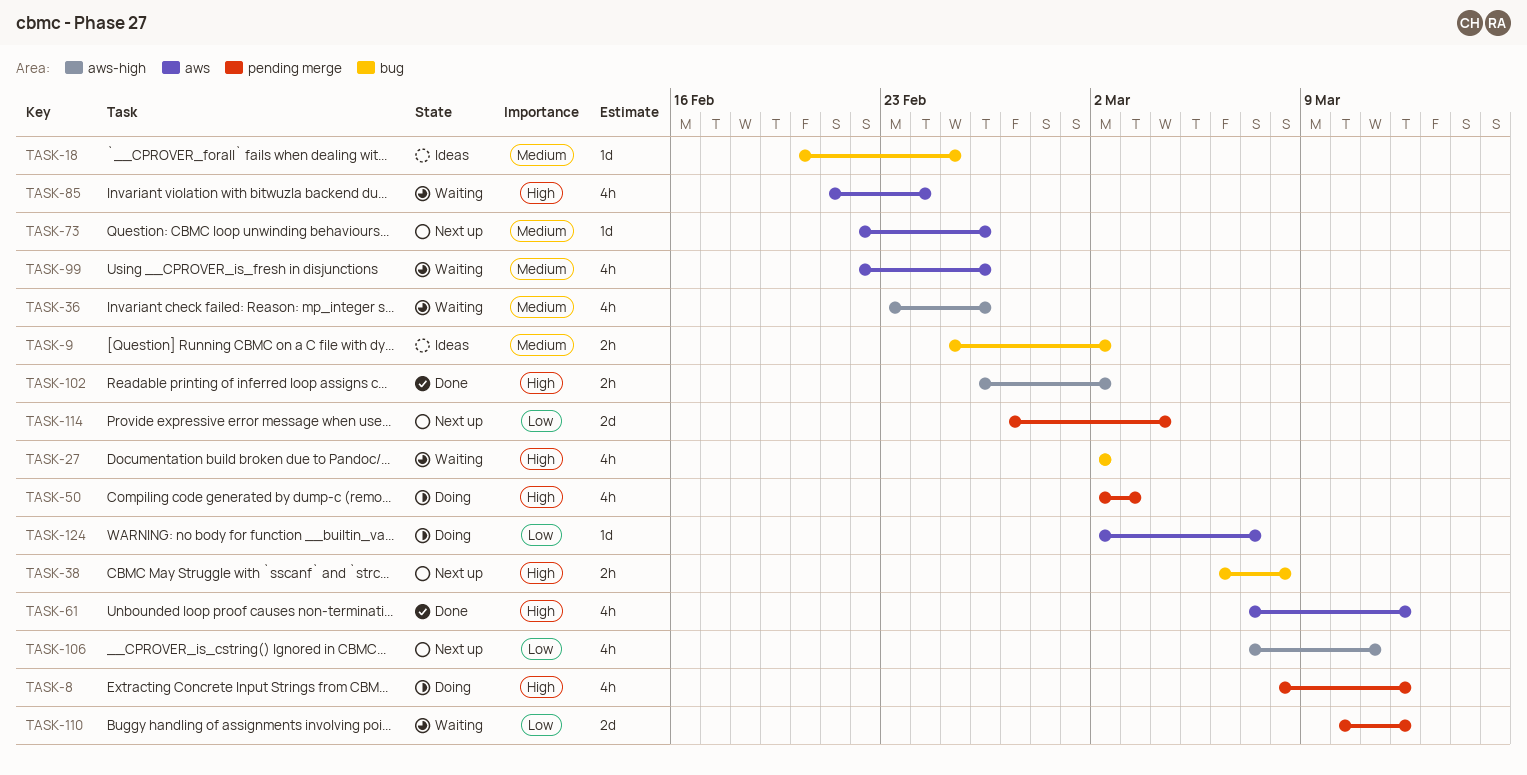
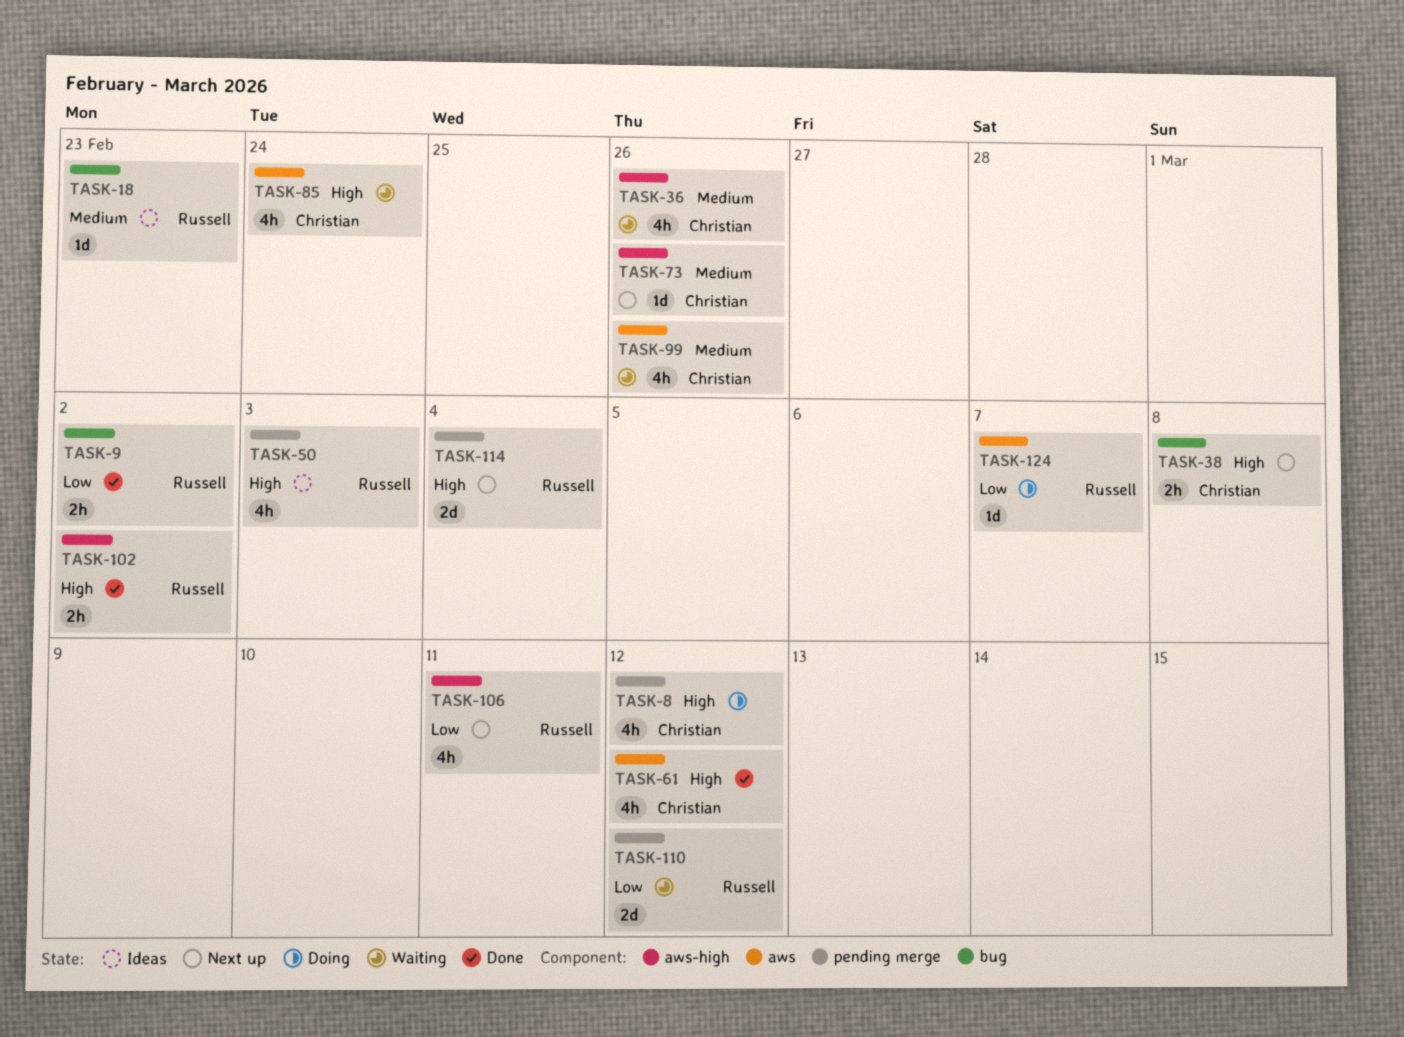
TASK-9, status: Ideas -> Done
TASK-9, priority: Medium -> Low
TASK-18, due: Feb 25 -> Feb 23
TASK-27: present -> none
TASK-50, status: Doing -> Ideas
TASK-73, label: aws -> aws-high
TASK-114, priority: Low -> High

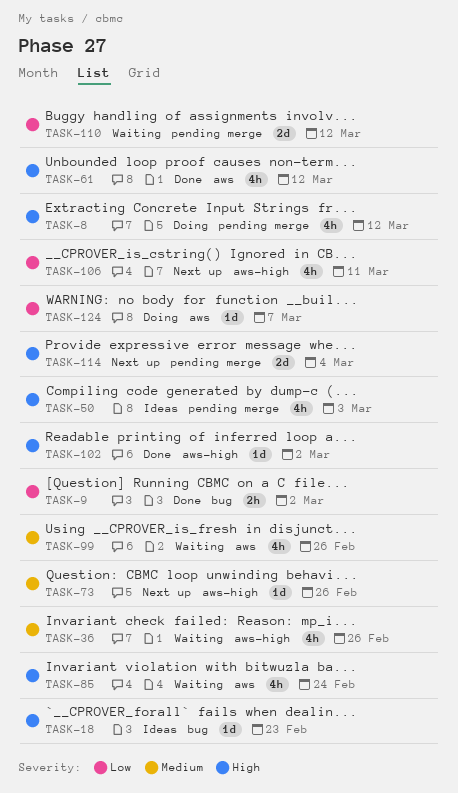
TASK-18, priority: Medium -> High
TASK-38: present -> none
TASK-102, estimate: 2h -> 1d

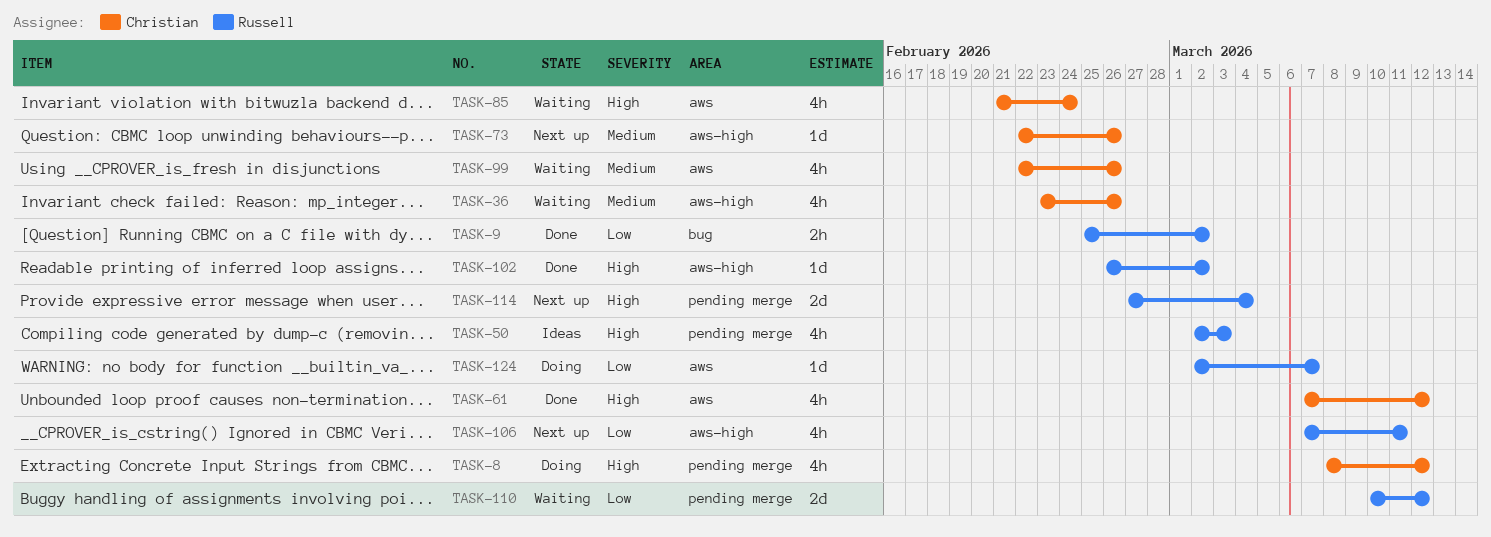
TASK-18: present -> none

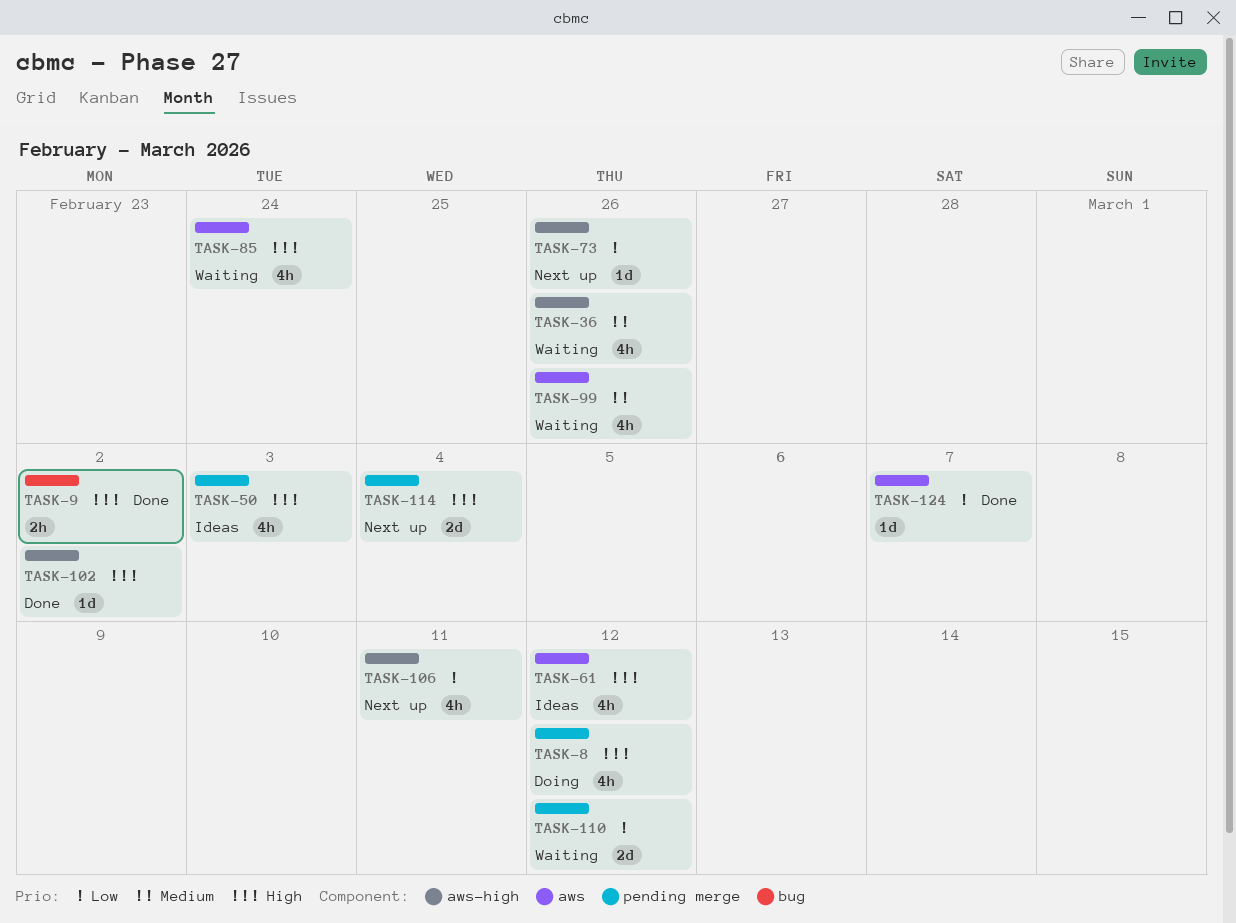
TASK-9, priority: Low -> High
TASK-61, status: Done -> Ideas
TASK-73, priority: Medium -> Low
TASK-124, status: Doing -> Done

